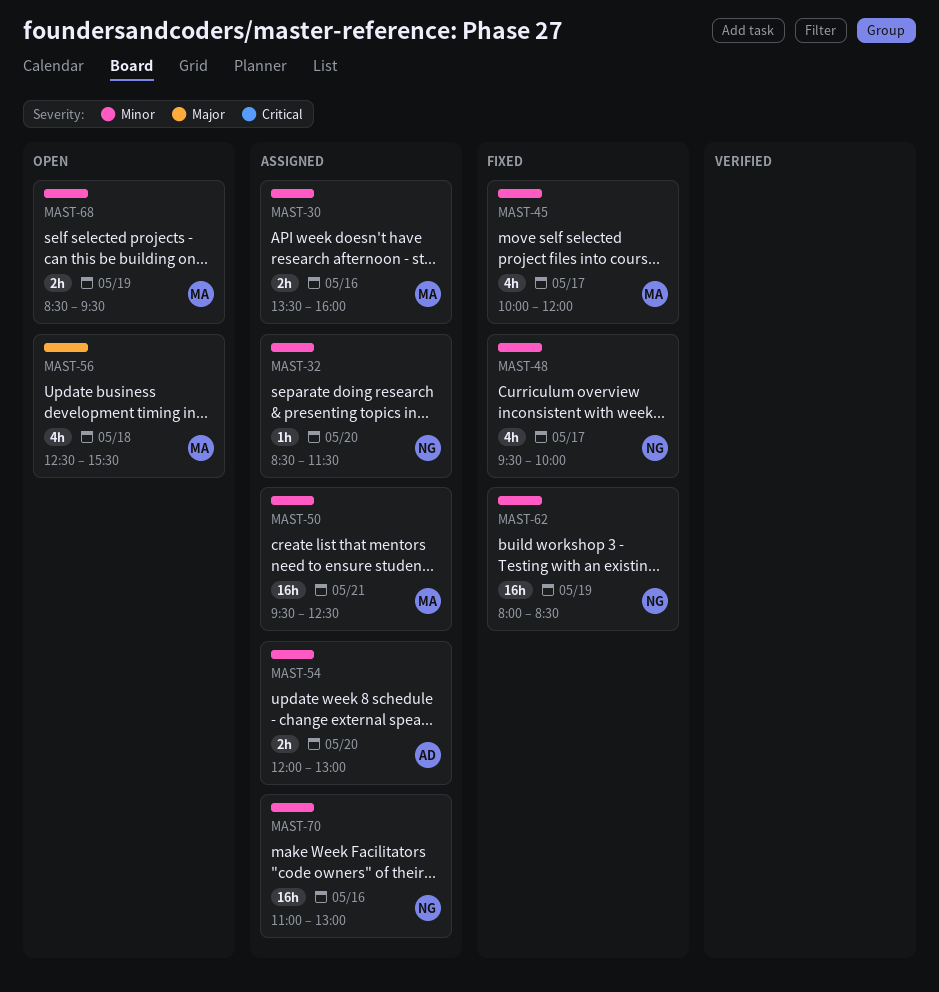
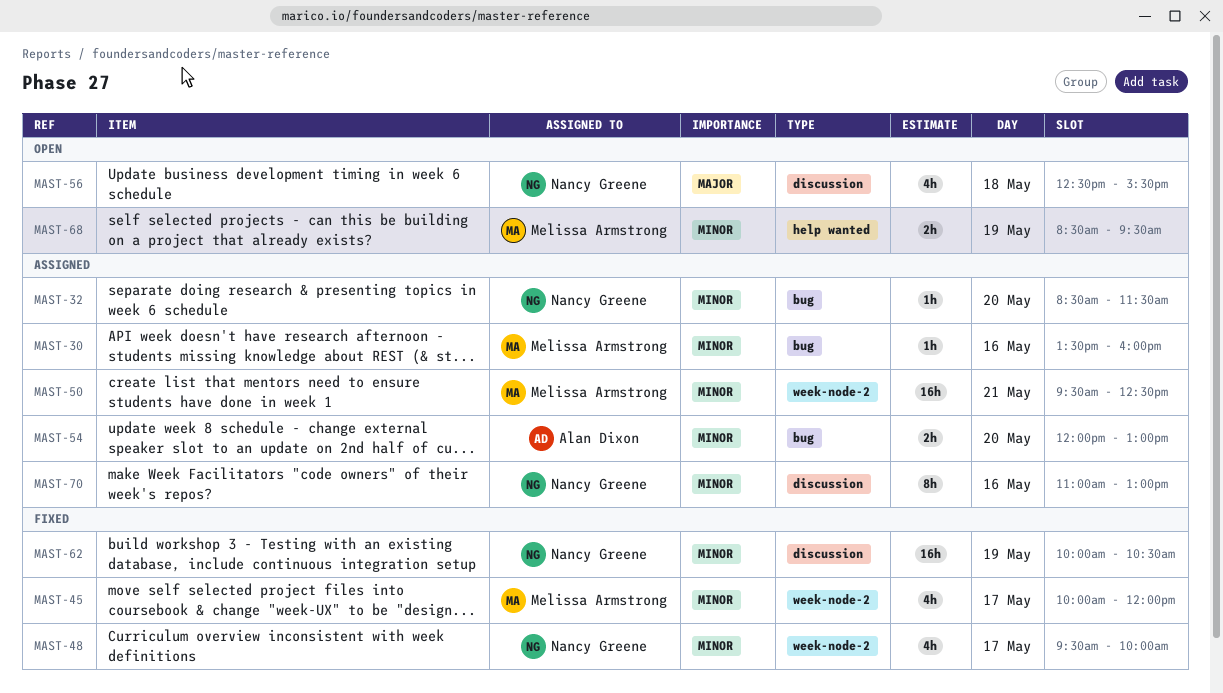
MAST-30, estimate: 2h -> 1h
MAST-56, owner: Melissa Armstrong -> Nancy Greene
MAST-62, begins: 08:00 -> 10:00
MAST-62, ends: 08:30 -> 10:30
MAST-70, estimate: 16h -> 8h

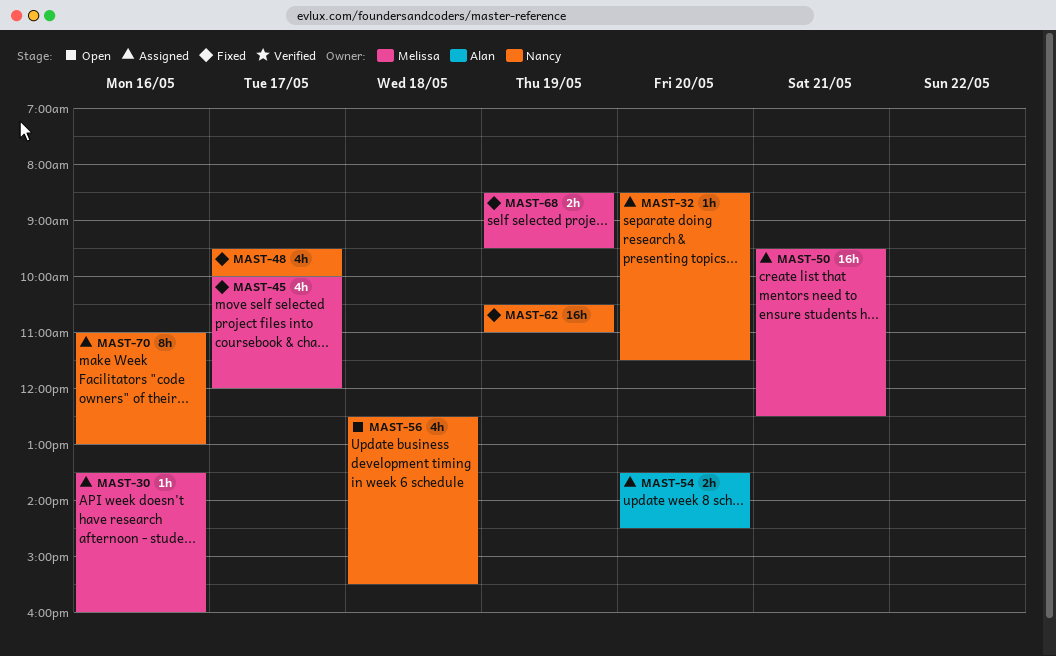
MAST-54, begins: 12:00 -> 13:30
MAST-54, ends: 13:00 -> 14:30
MAST-62, begins: 10:00 -> 10:30
MAST-62, ends: 10:30 -> 11:00
MAST-68, status: Open -> Fixed

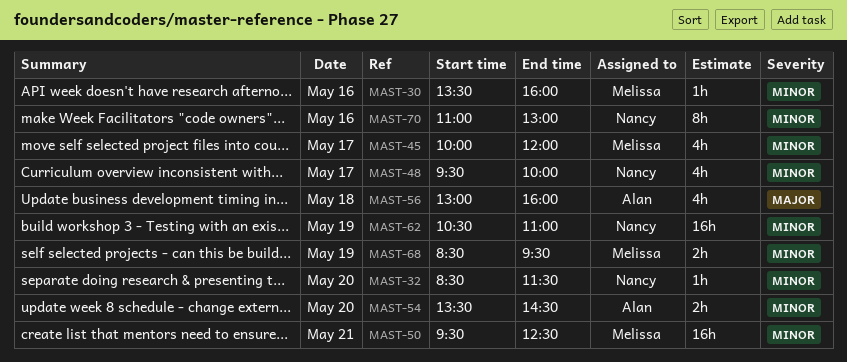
MAST-56, owner: Nancy -> Alan
MAST-56, begins: 12:30 -> 13:00
MAST-56, ends: 15:30 -> 16:00

